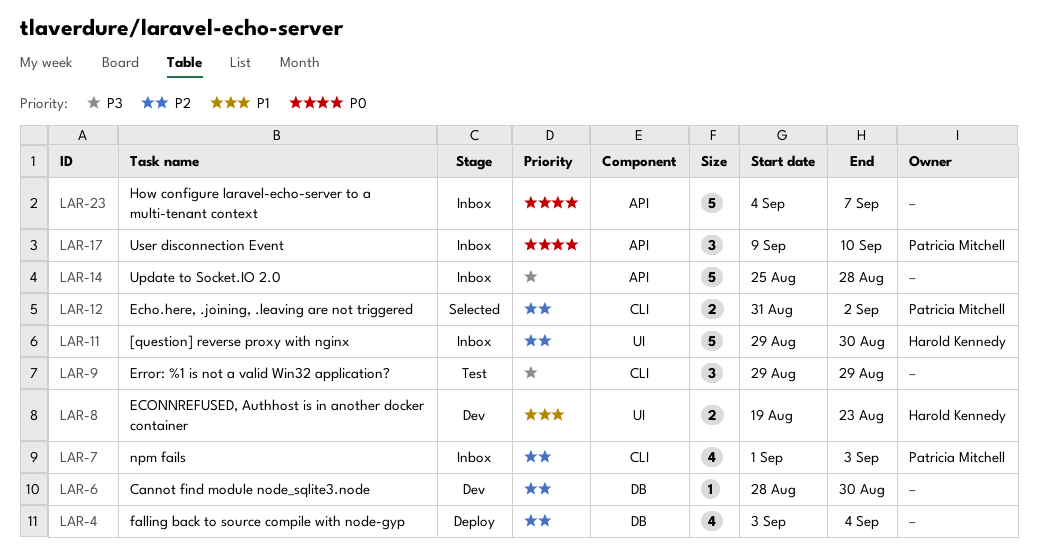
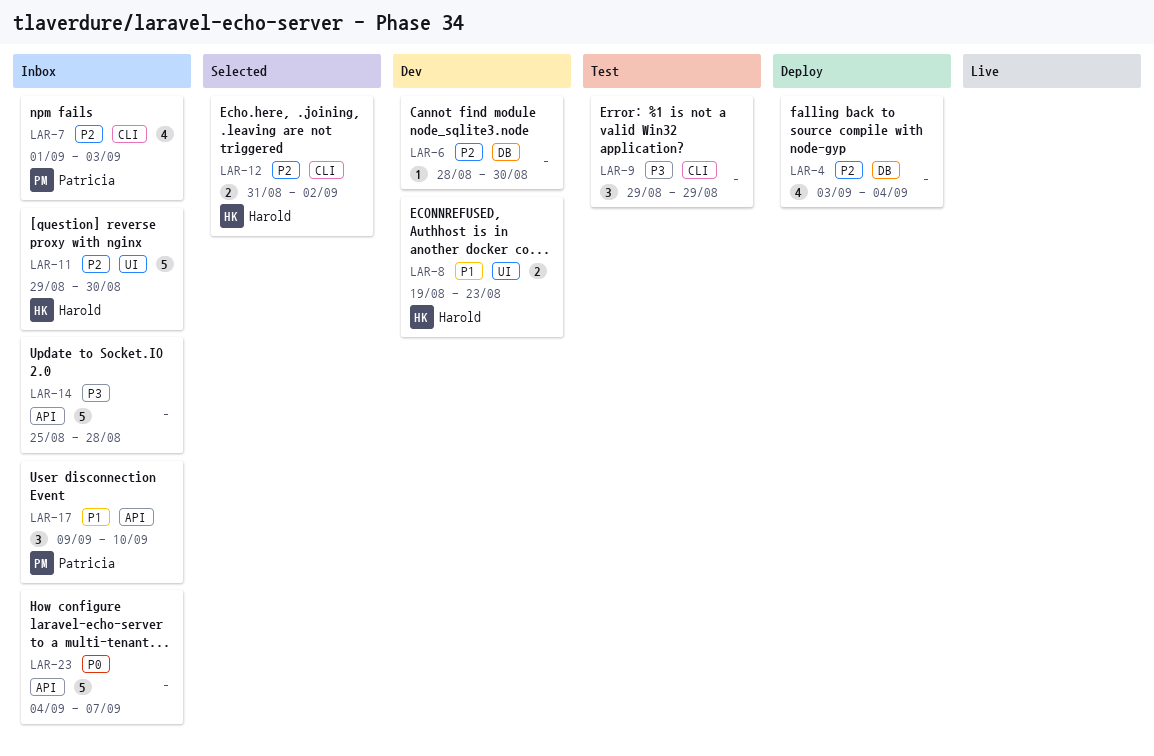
LAR-12, owner: Patricia Mitchell -> Harold Kennedy
LAR-17, priority: P0 -> P1

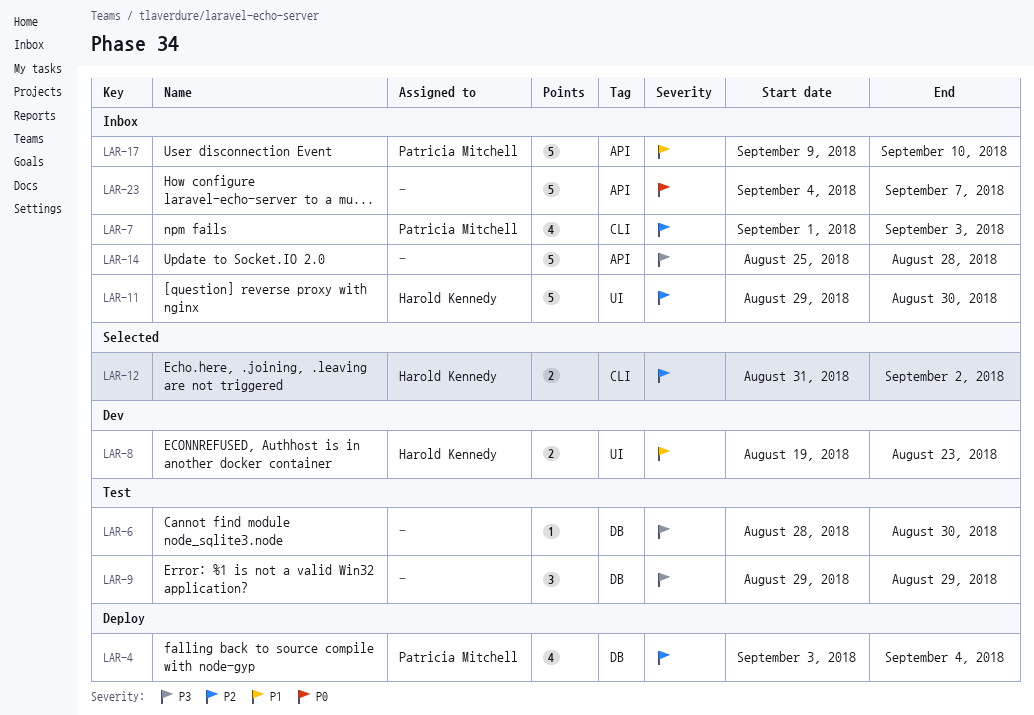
LAR-4, owner: none -> Patricia Mitchell
LAR-6, status: Dev -> Test
LAR-6, priority: P2 -> P3
LAR-9, label: CLI -> DB
LAR-17, estimate: 3 -> 5

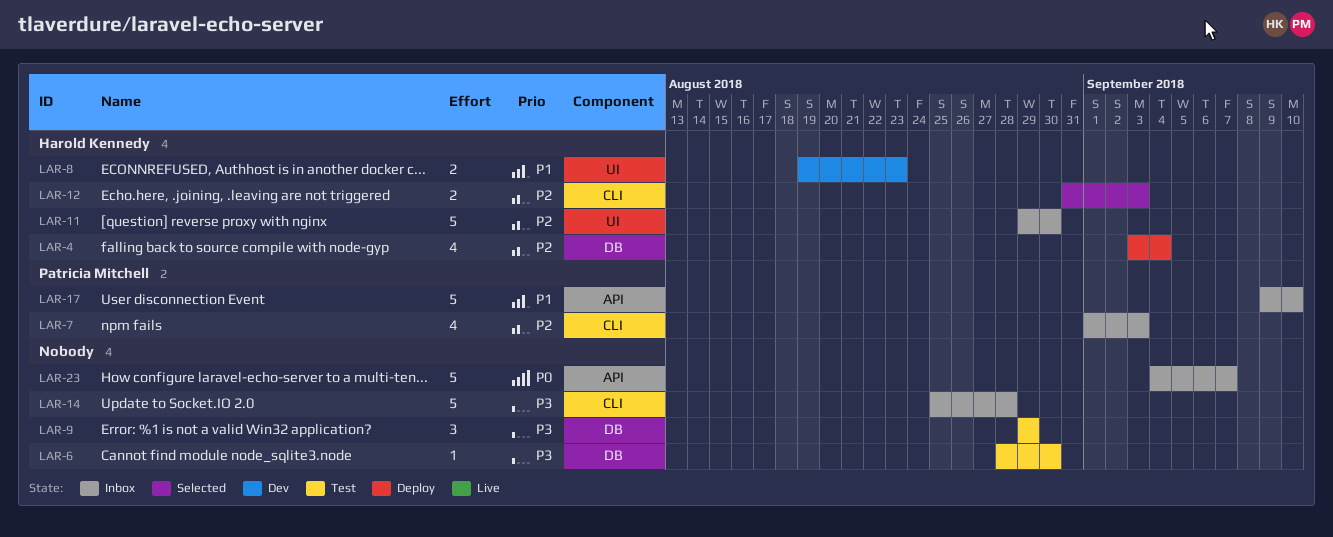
LAR-4, owner: Patricia Mitchell -> Harold Kennedy
LAR-12, due: Sep 2 -> Sep 3
LAR-14, label: API -> CLI

